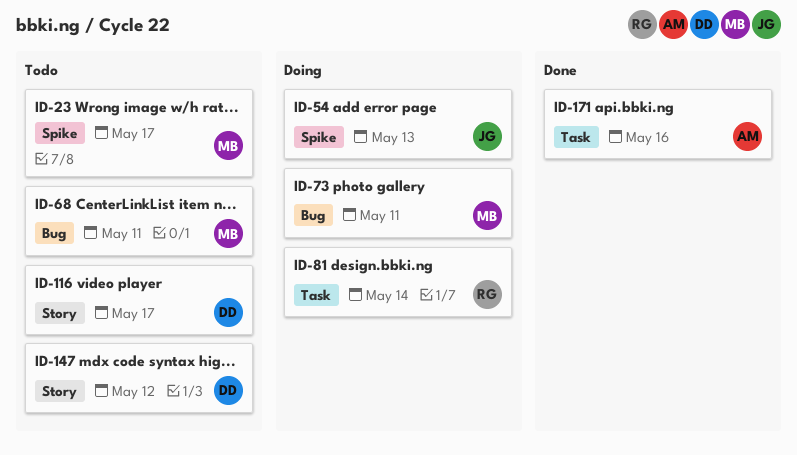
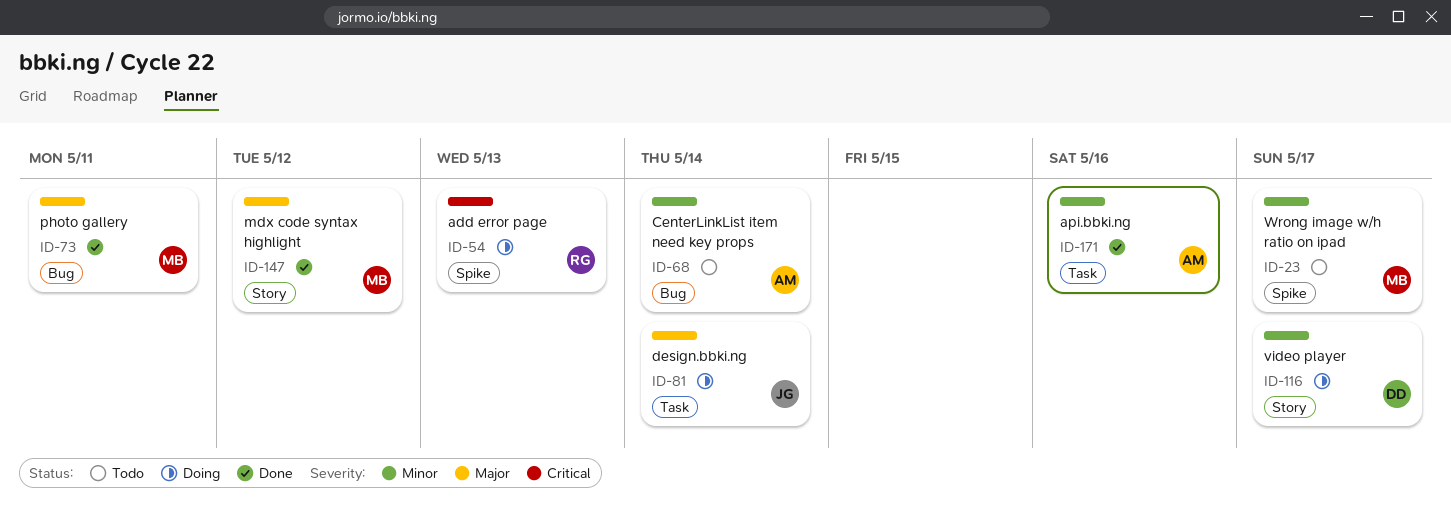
ID-54, owner: JG -> RG
ID-68, owner: MB -> AM
ID-68, due: May 11 -> May 14
ID-73, status: Doing -> Done
ID-81, owner: RG -> JG
ID-116, status: Todo -> Doing
ID-147, status: Todo -> Done
ID-147, owner: DD -> MB

